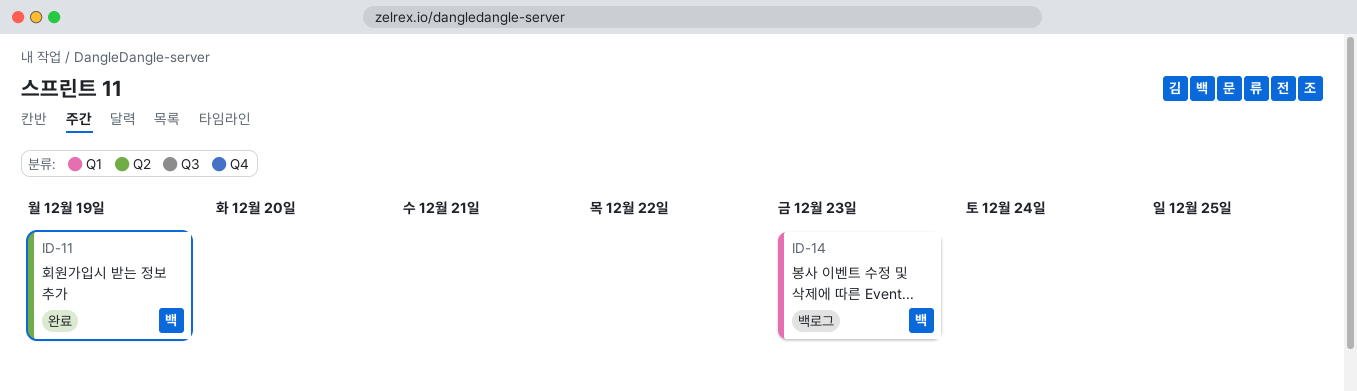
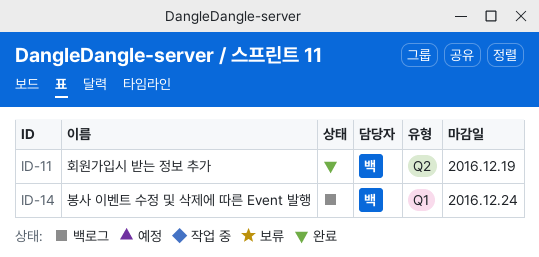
ID-14, due: Dec 23 -> Dec 24

